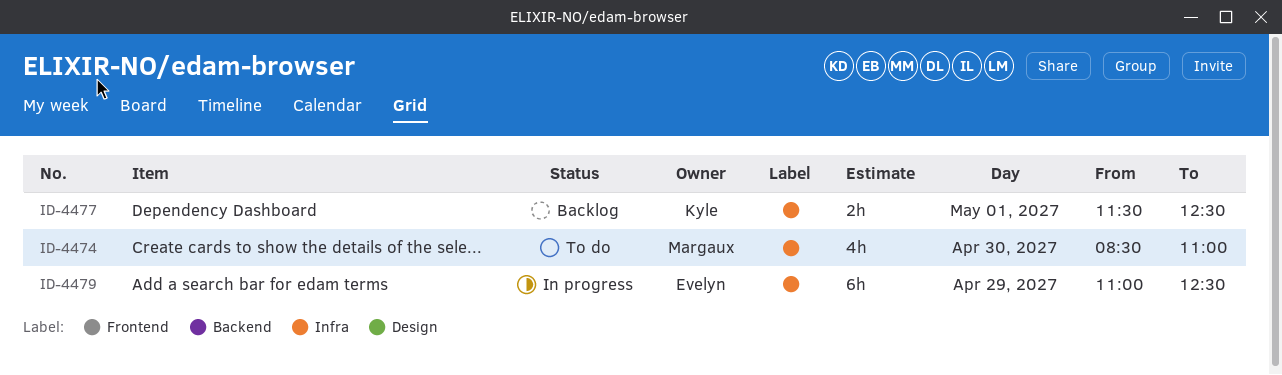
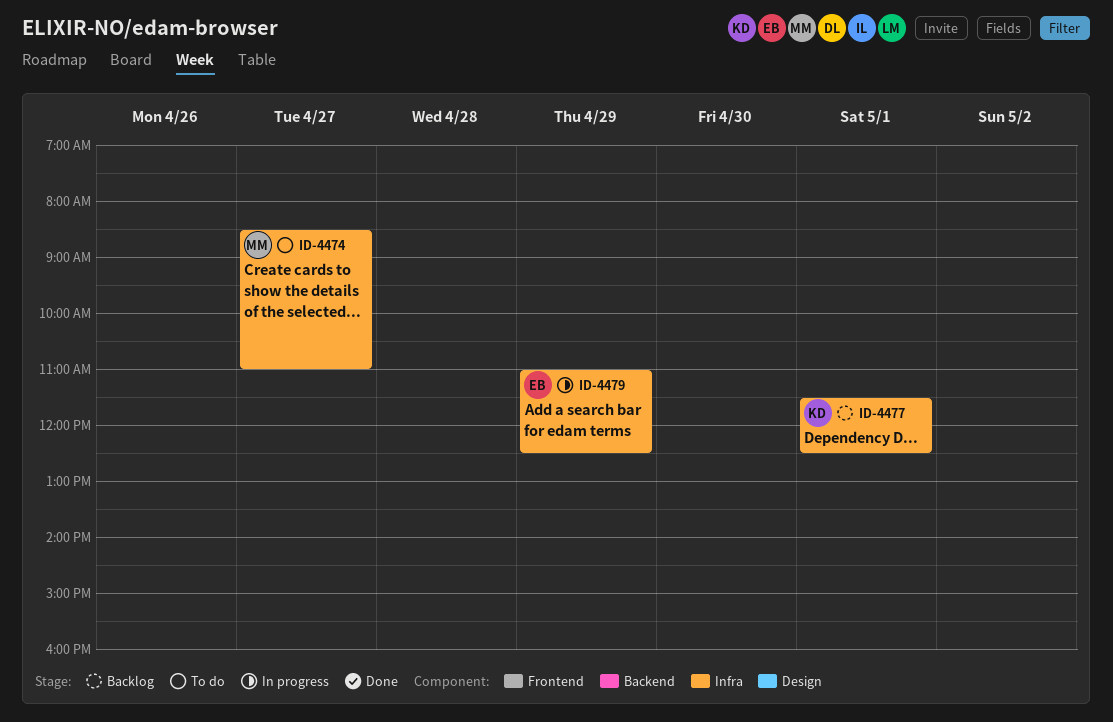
ID-4474, day: Apr 30 -> Apr 27

